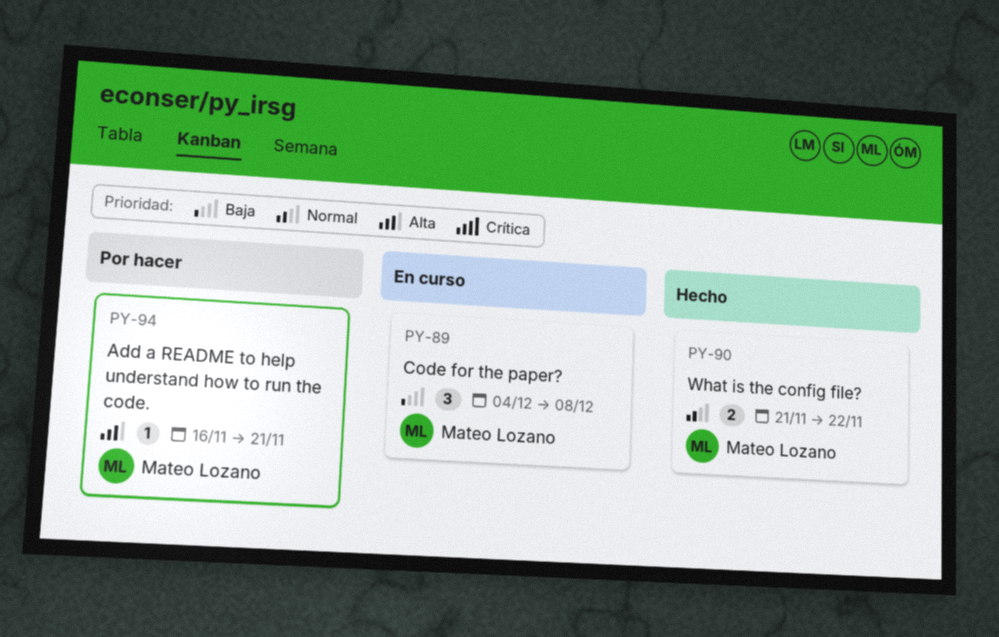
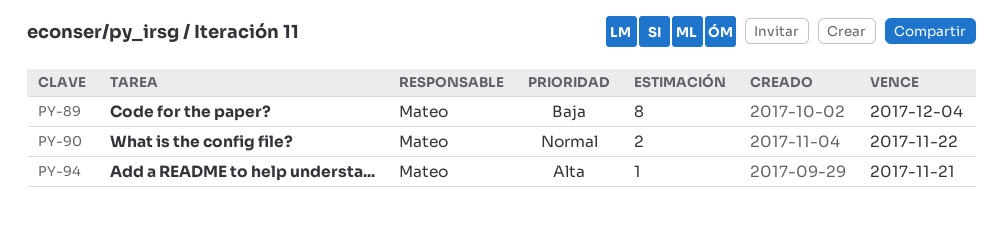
PY-89, estimate: 3 -> 8
PY-89, due: Dec 8 -> Dec 4

